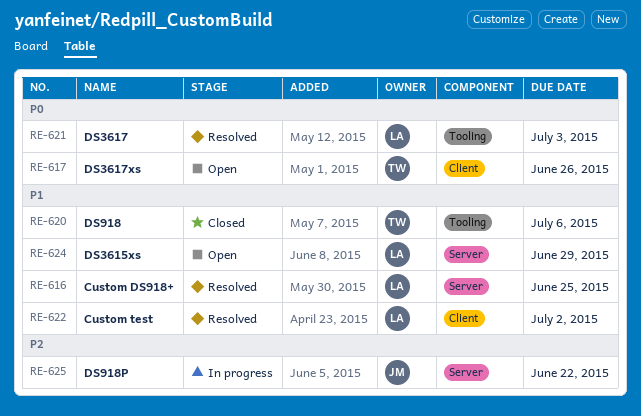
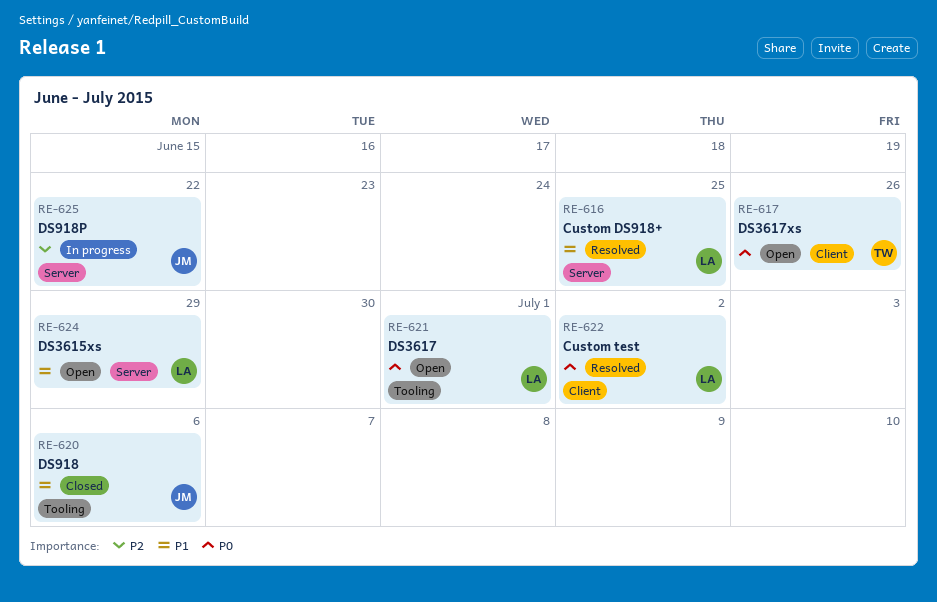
RE-620, owner: TW -> JM
RE-621, status: Resolved -> Open
RE-621, due: Jul 3 -> Jul 1
RE-622, priority: P1 -> P0

